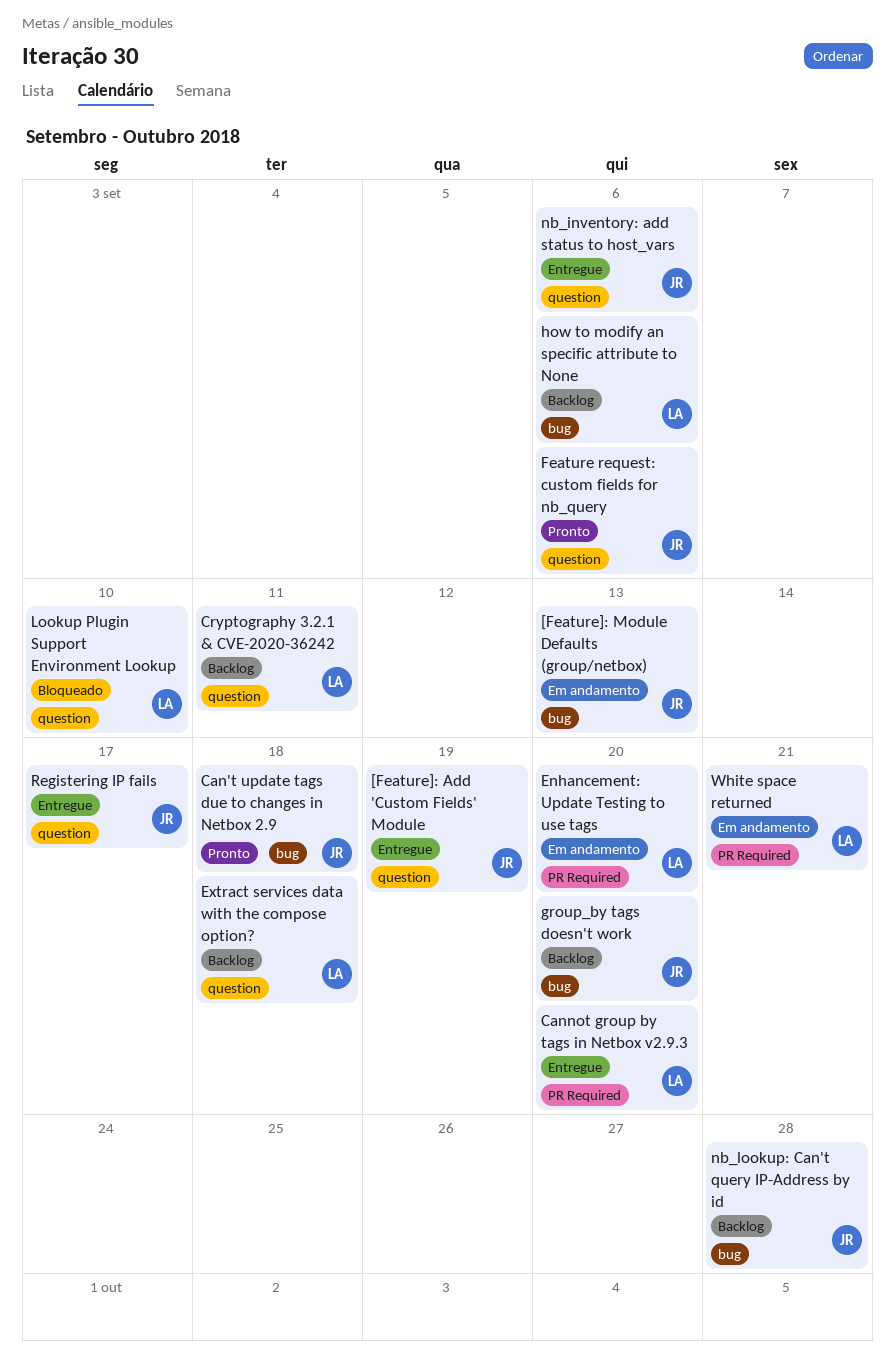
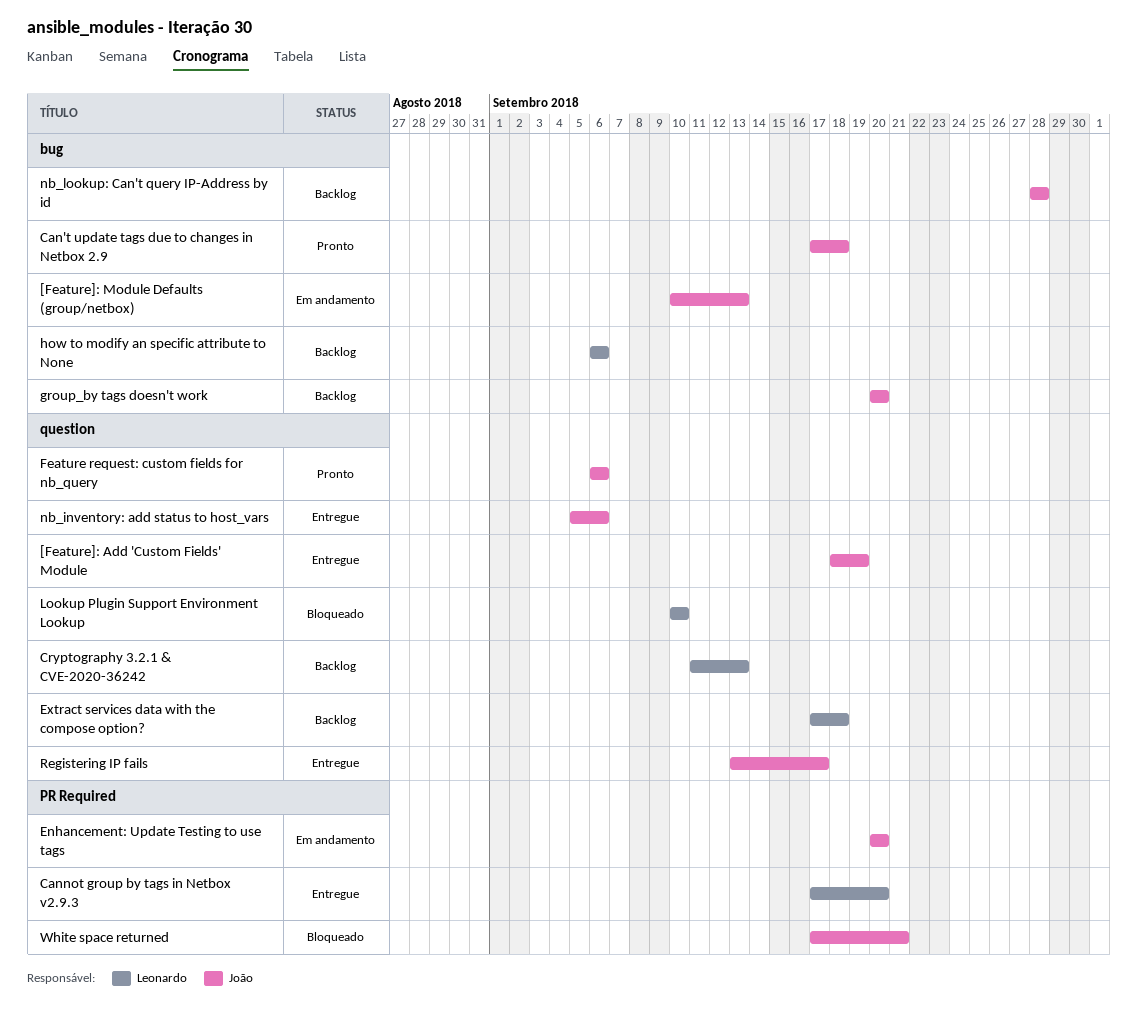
Cryptography 3.2.1 & CVE-2020-36242, due: Sep 11 -> Sep 13
Enhancement: Update Testing to use tags, owner: Leonardo -> João
White space returned, status: Em andamento -> Bloqueado
White space returned, owner: Leonardo -> João

